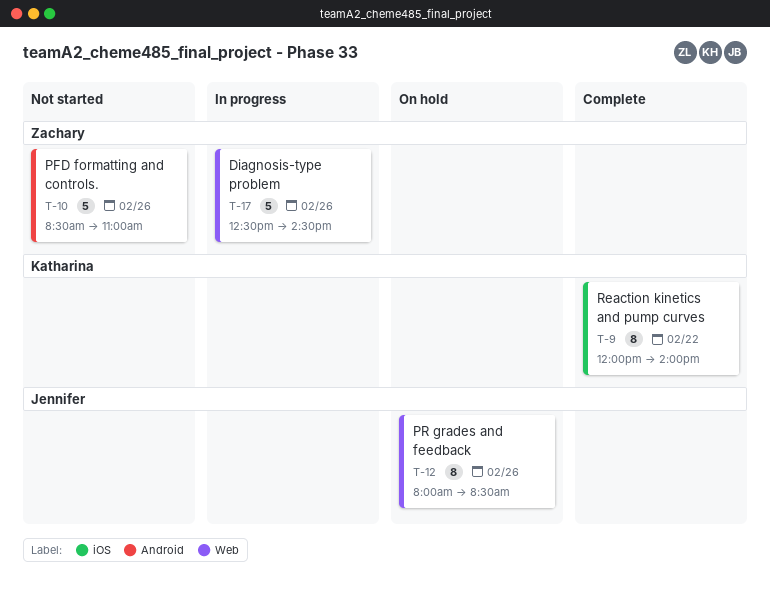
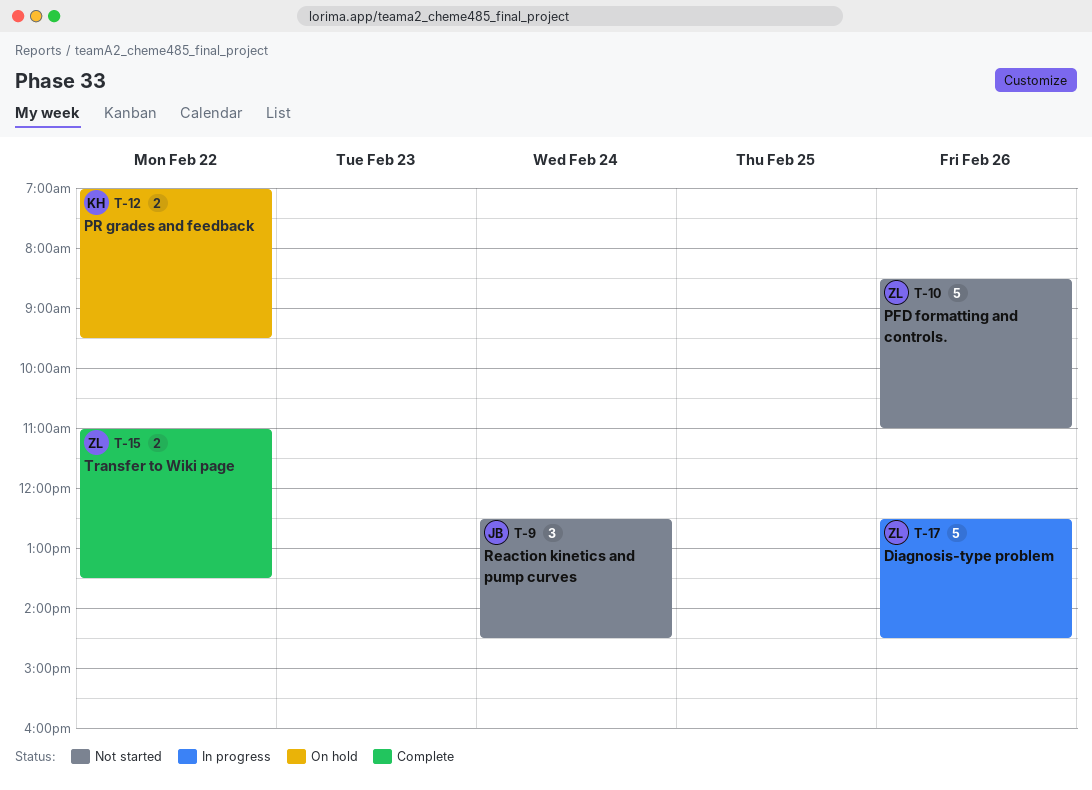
T-9, status: Complete -> Not started
T-9, owner: Katharina -> Jennifer
T-9, estimate: 8 -> 3
T-9, day: Feb 22 -> Feb 24
T-9, begins: 12:00 -> 12:30
T-9, ends: 14:00 -> 14:30
T-12, owner: Jennifer -> Katharina
T-12, estimate: 8 -> 2
T-12, day: Feb 26 -> Feb 22
T-12, begins: 08:00 -> 07:00
T-12, ends: 08:30 -> 09:30
T-15: none -> present

